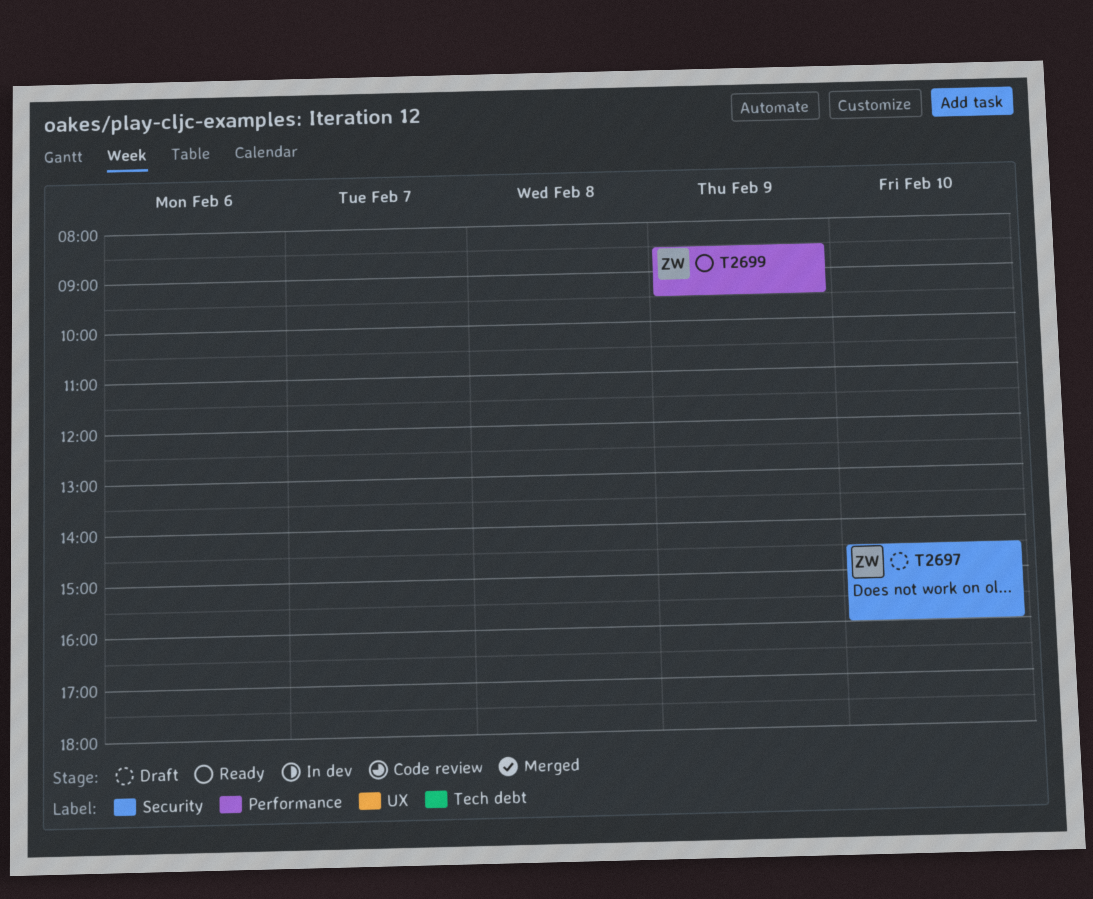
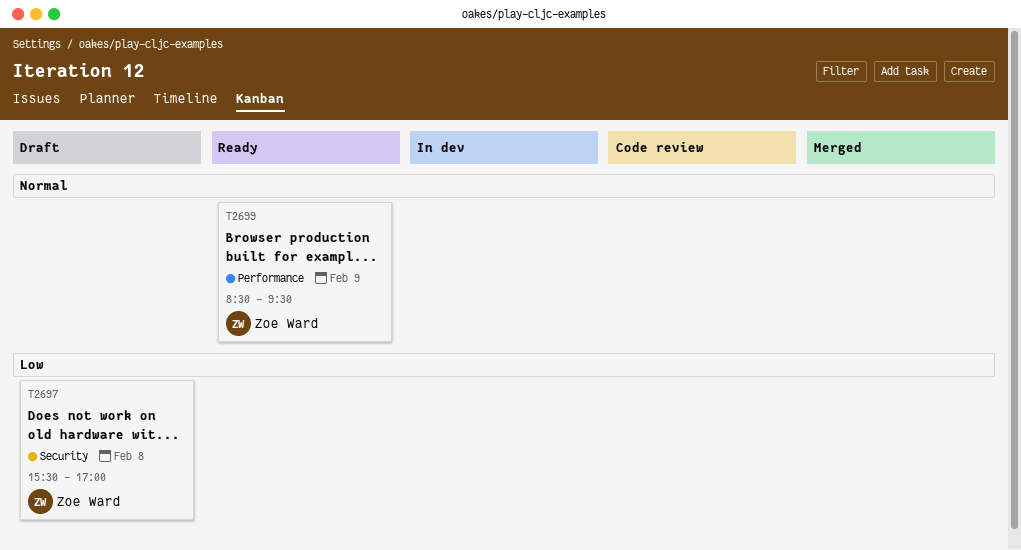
T2697, day: Feb 10 -> Feb 8
T2697, begins: 14:30 -> 15:30
T2697, ends: 16:00 -> 17:00

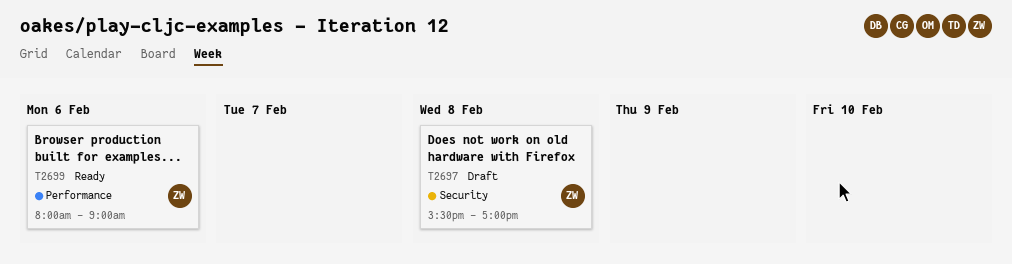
T2699, day: Feb 9 -> Feb 6
T2699, begins: 08:30 -> 08:00
T2699, ends: 09:30 -> 09:00

